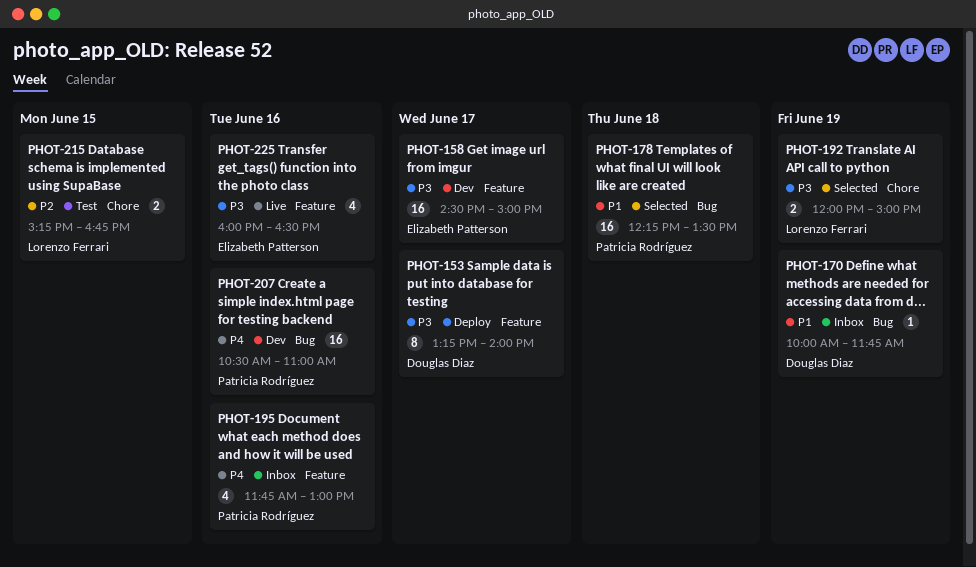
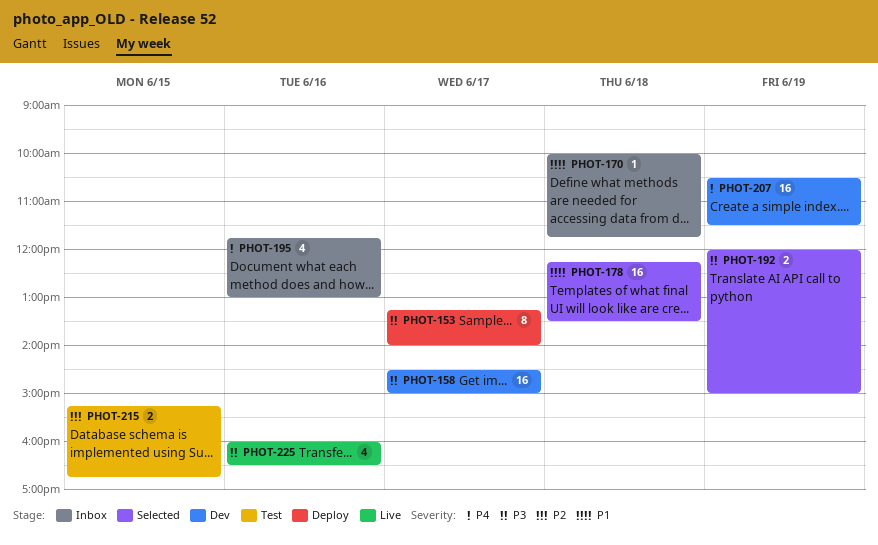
PHOT-170, day: Jun 19 -> Jun 18
PHOT-207, day: Jun 16 -> Jun 19
PHOT-207, ends: 11:00 -> 11:30

